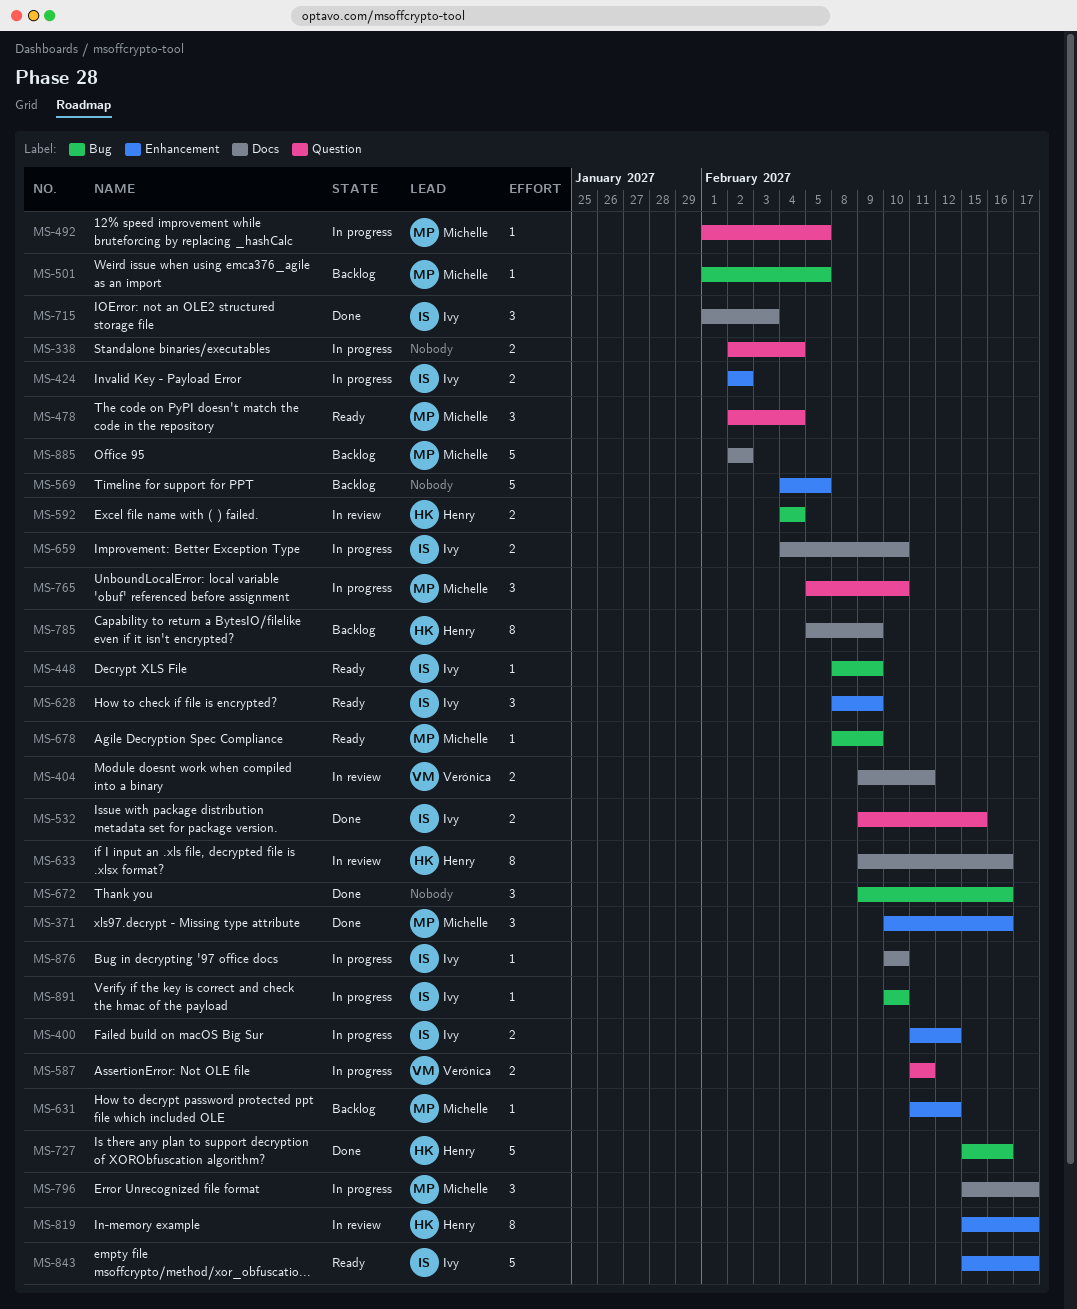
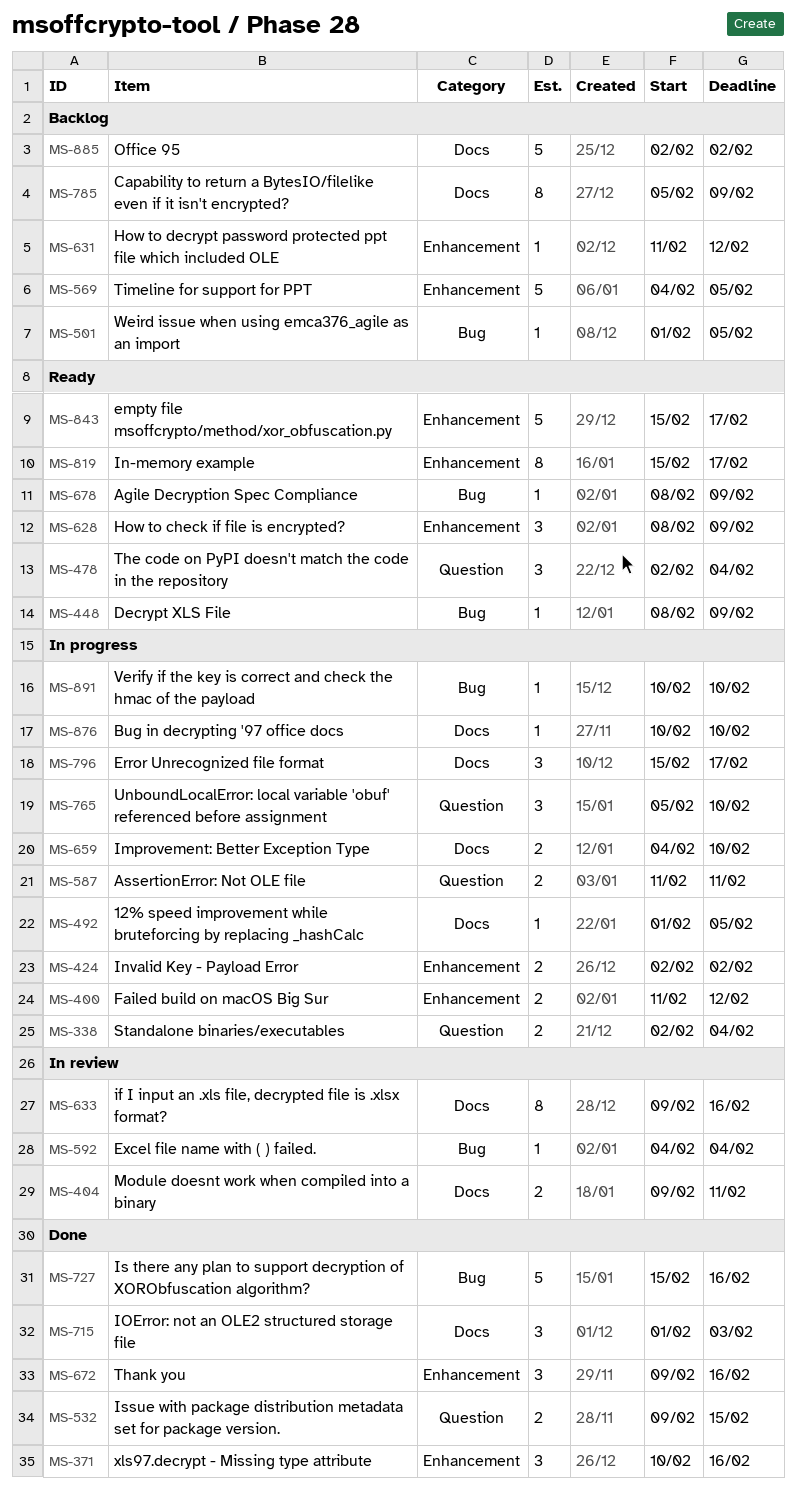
MS-492, label: Question -> Docs
MS-592, estimate: 2 -> 1
MS-672, label: Bug -> Enhancement
MS-819, status: In review -> Ready

